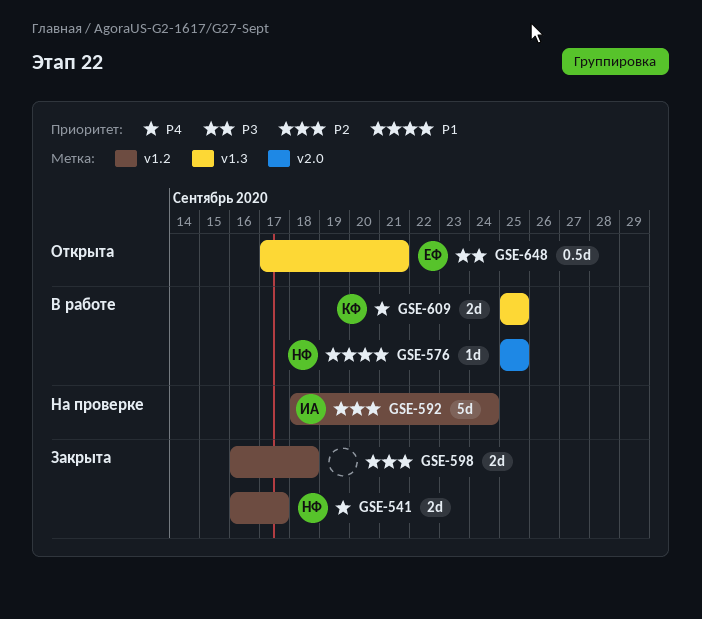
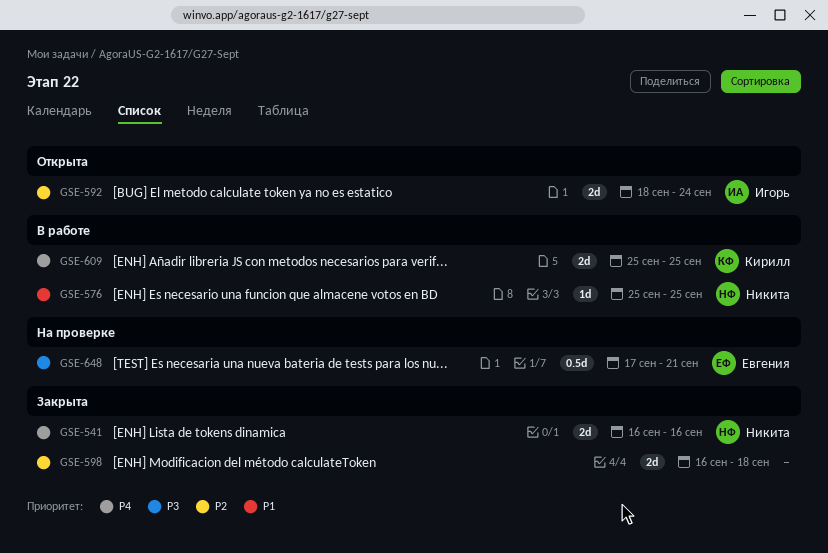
GSE-541, due: Sep 17 -> Sep 16
GSE-592, status: На проверке -> Открыта
GSE-592, estimate: 5d -> 2d
GSE-648, status: Открыта -> На проверке

